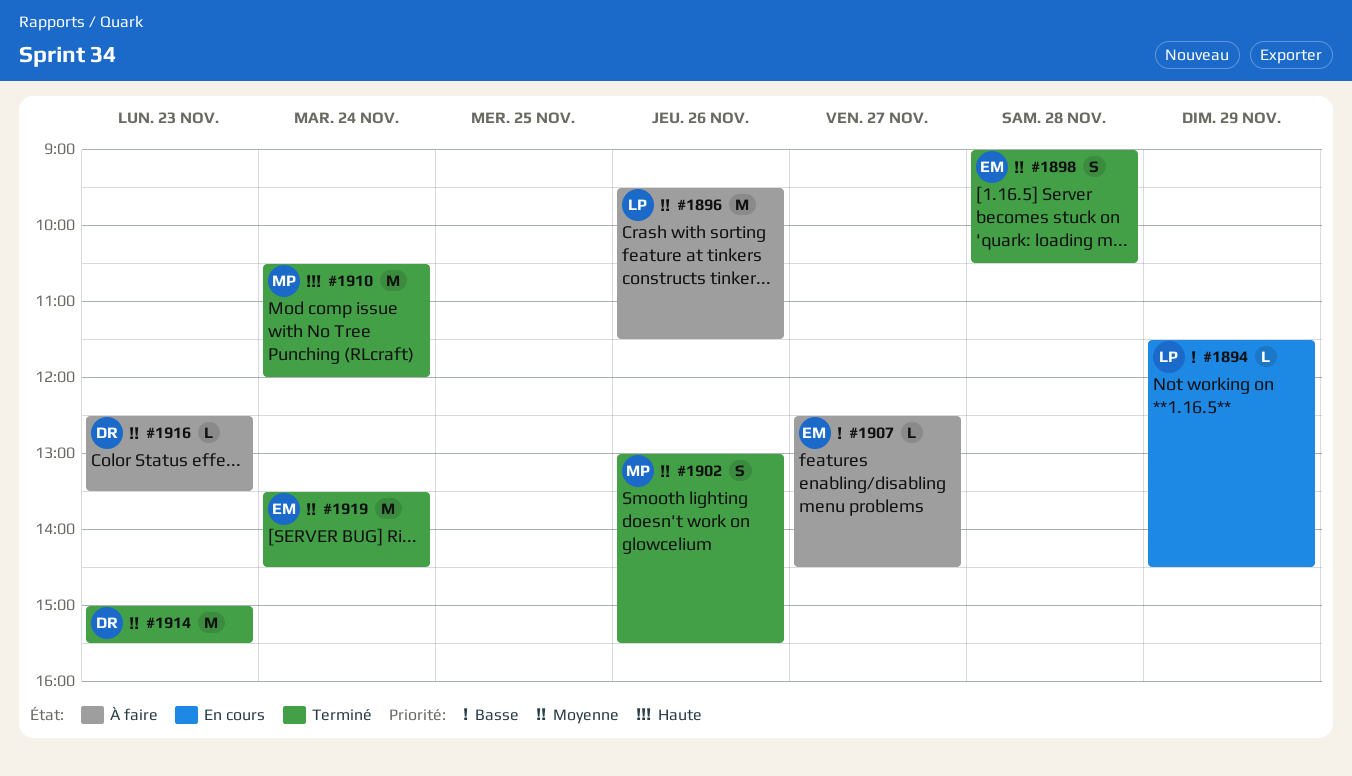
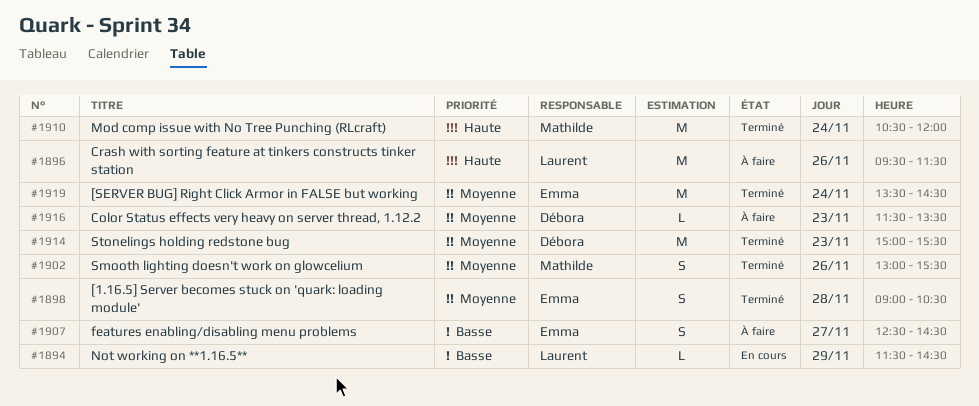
#1896, priority: Moyenne -> Haute
#1907, estimate: L -> S
#1916, begins: 12:30 -> 11:30

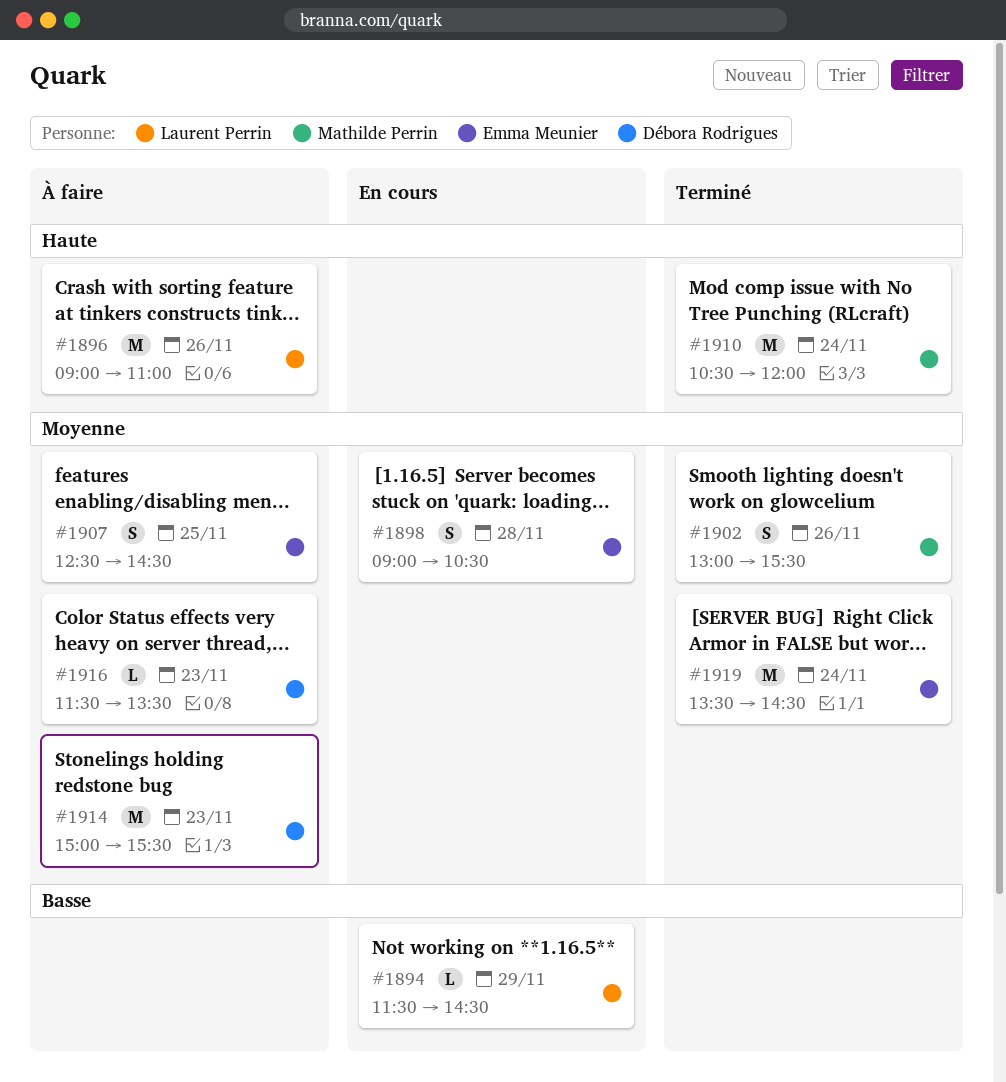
#1896, begins: 09:30 -> 09:00
#1896, ends: 11:30 -> 11:00
#1898, status: Terminé -> En cours
#1907, priority: Basse -> Moyenne
#1907, day: Nov 27 -> Nov 25
#1914, status: Terminé -> À faire

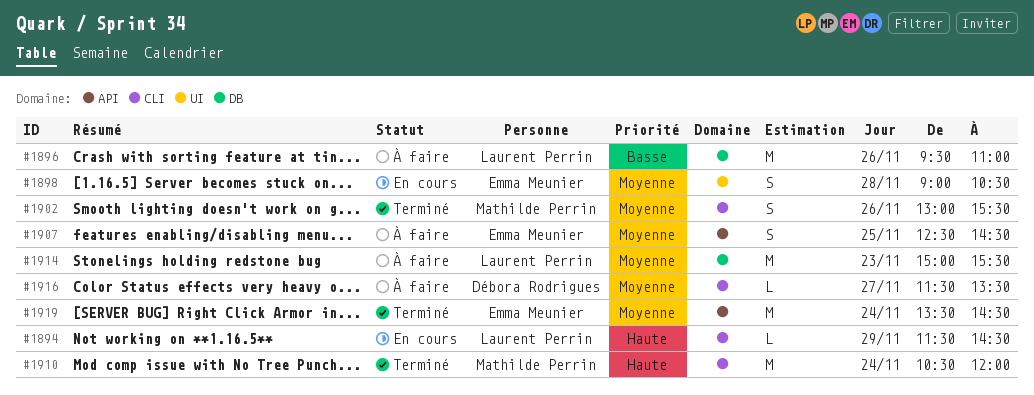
#1894, priority: Basse -> Haute
#1896, priority: Haute -> Basse
#1896, begins: 09:00 -> 09:30
#1914, owner: Débora Rodrigues -> Laurent Perrin
#1916, day: Nov 23 -> Nov 27

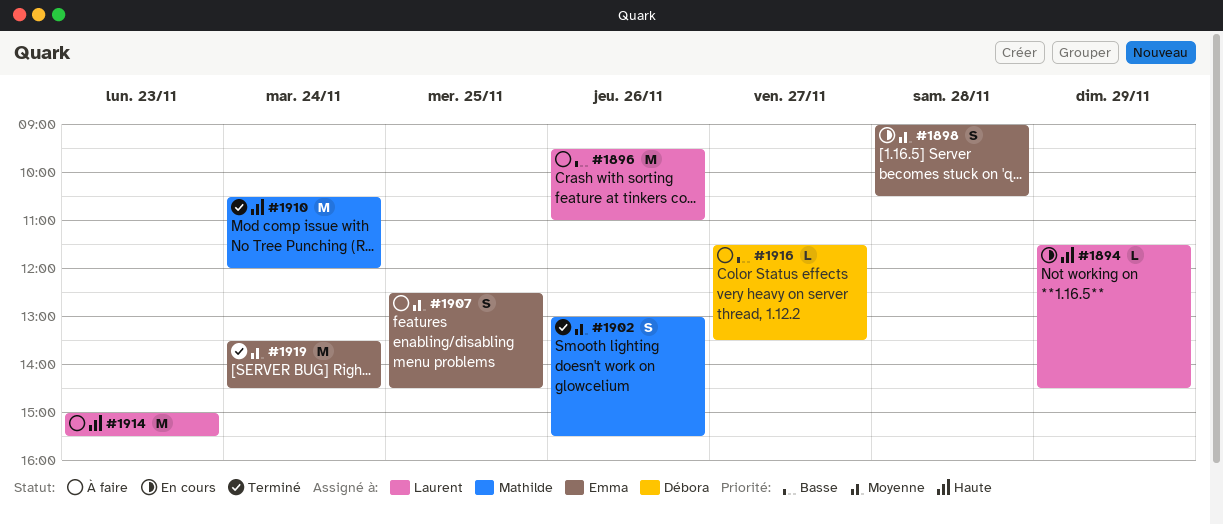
#1914, priority: Moyenne -> Haute
#1916, priority: Moyenne -> Basse

